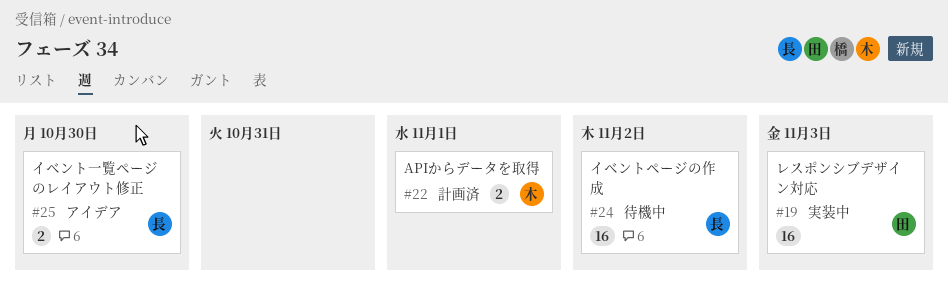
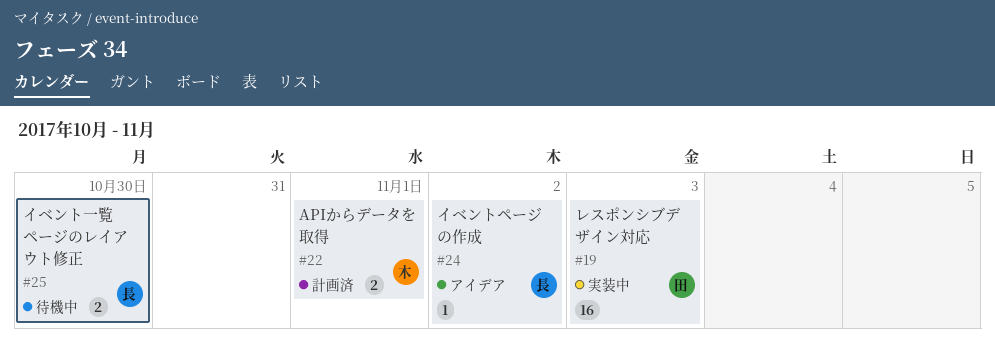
#24, status: 待機中 -> アイデア
#24, estimate: 16 -> 1
#25, status: アイデア -> 待機中

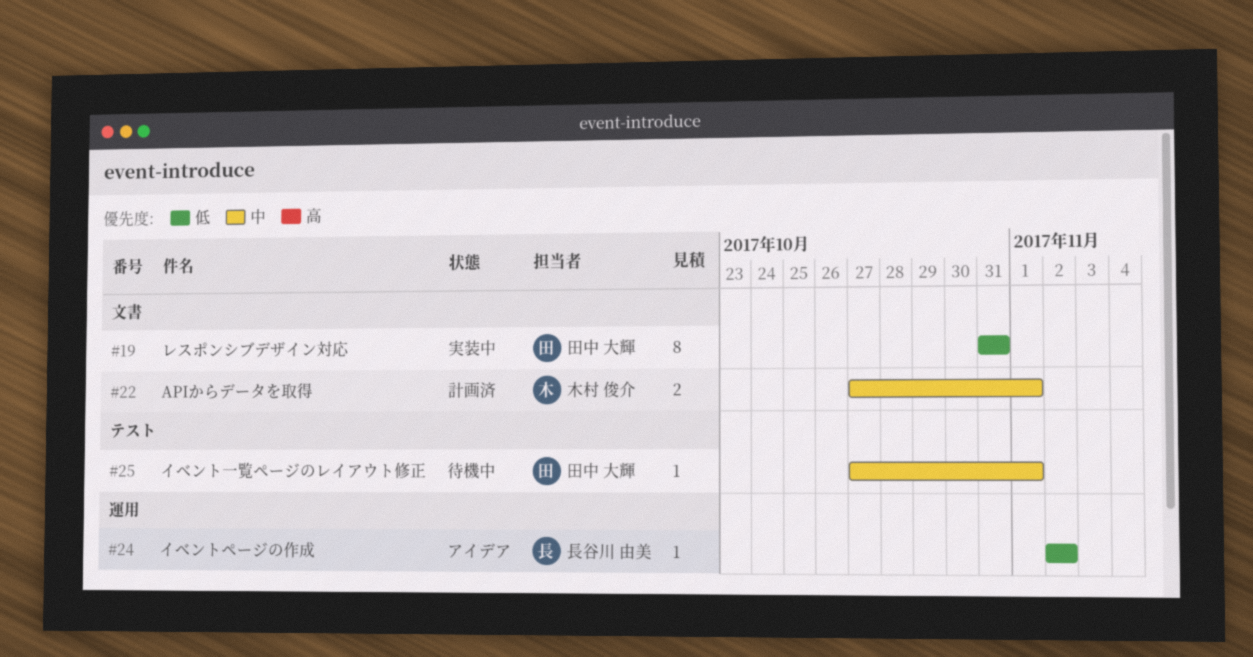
#19, estimate: 16 -> 8
#19, due: Nov 3 -> Oct 31
#25, owner: 長谷川 由美 -> 田中 大輝
#25, estimate: 2 -> 1
#25, due: Oct 30 -> Nov 1

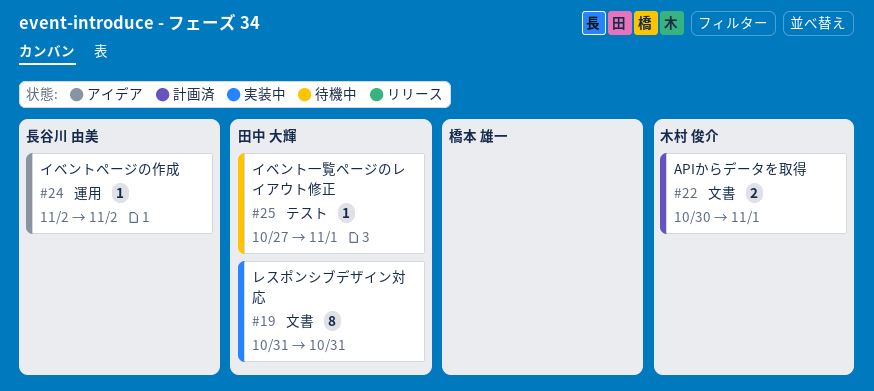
#22, start: Oct 27 -> Oct 30

